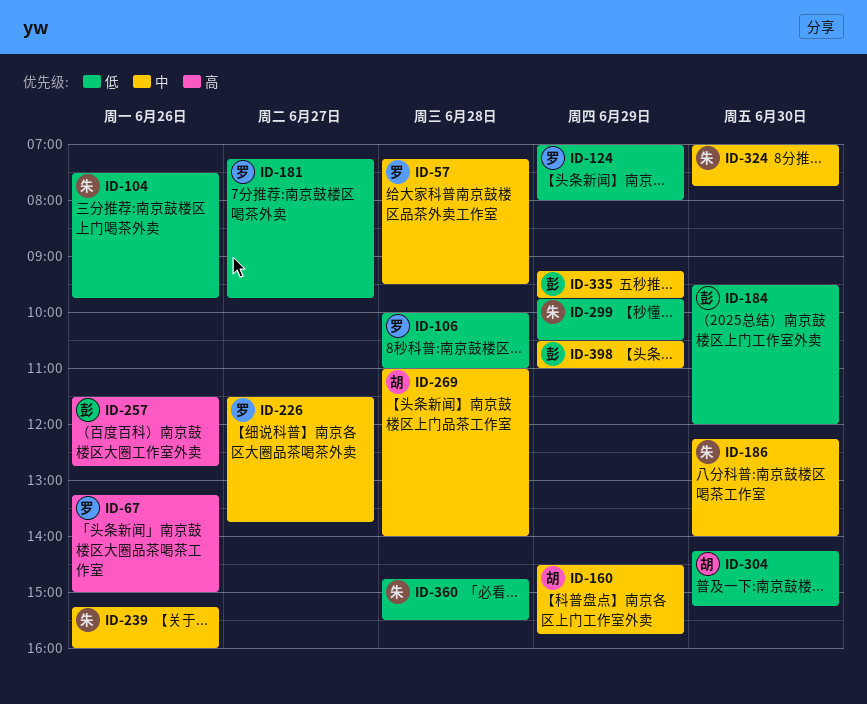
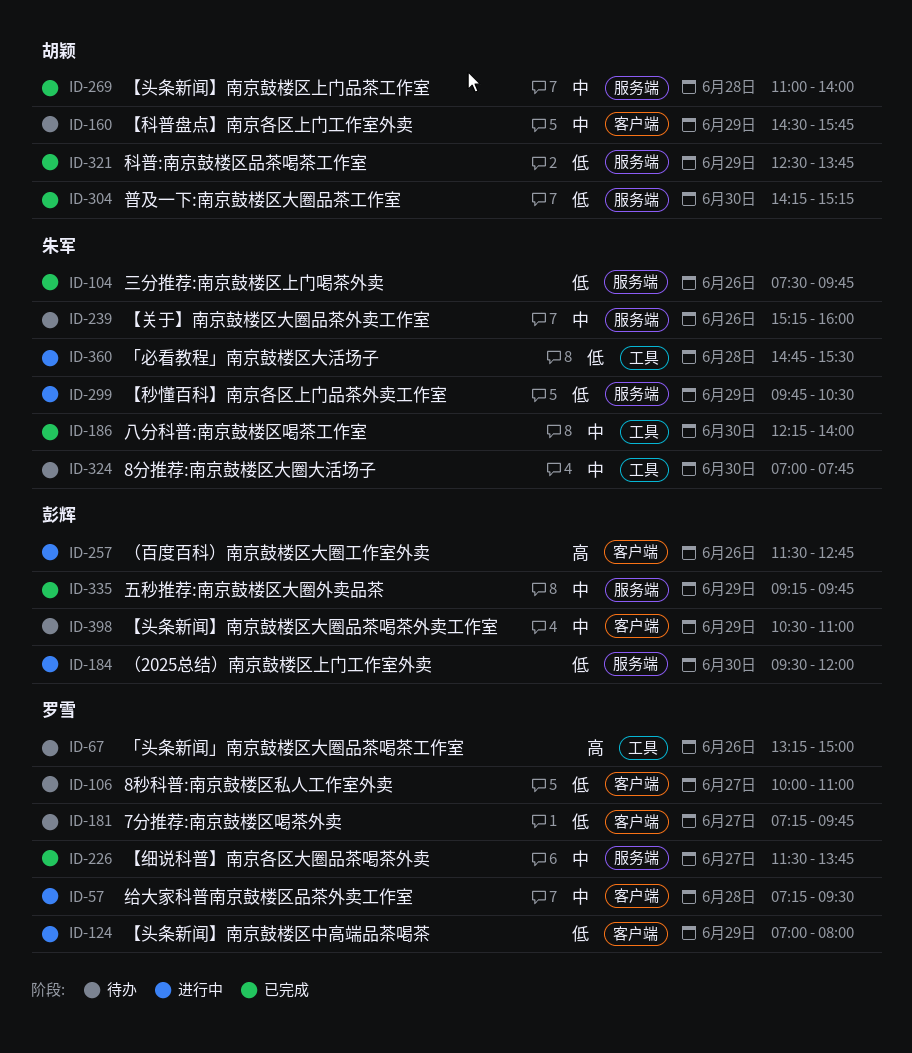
ID-106, day: Jun 28 -> Jun 27
ID-321: none -> present

